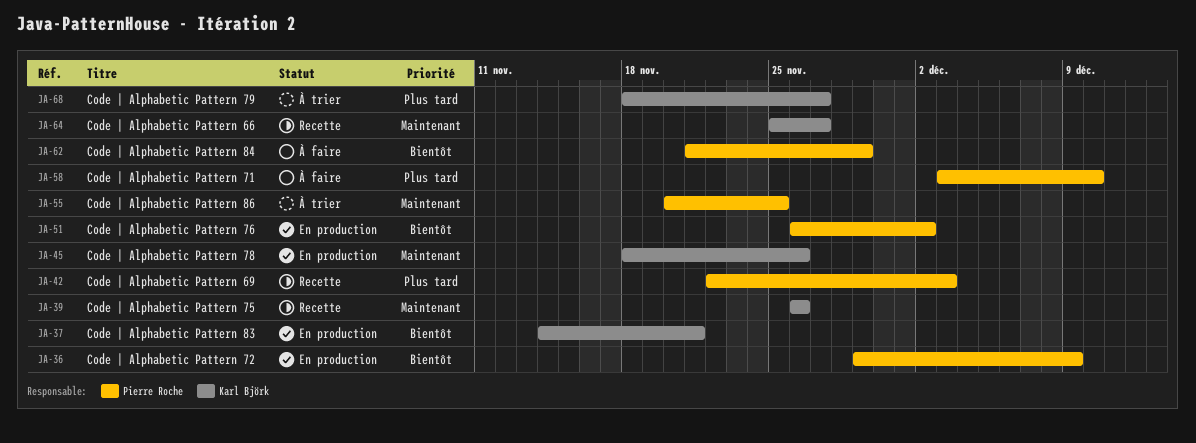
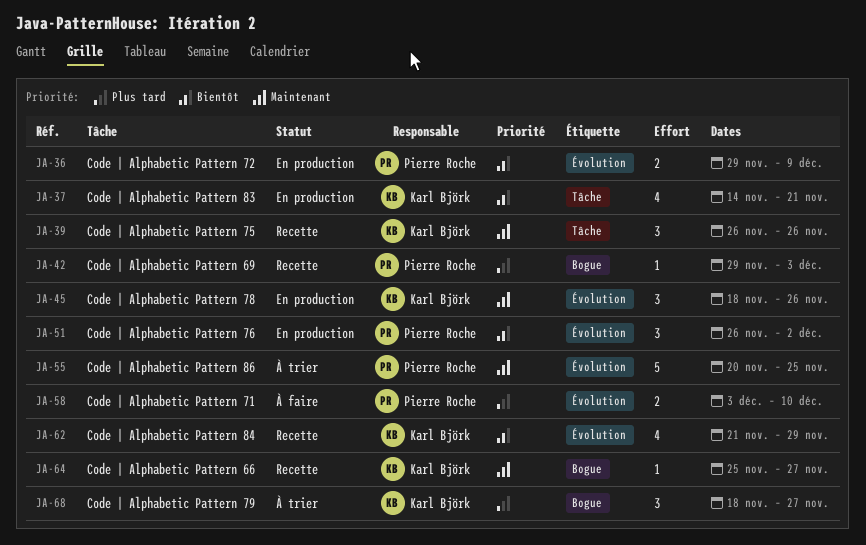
JA-42, start: Nov 22 -> Nov 29
JA-62, status: À faire -> Recette
JA-62, owner: Pierre Roche -> Karl Björk

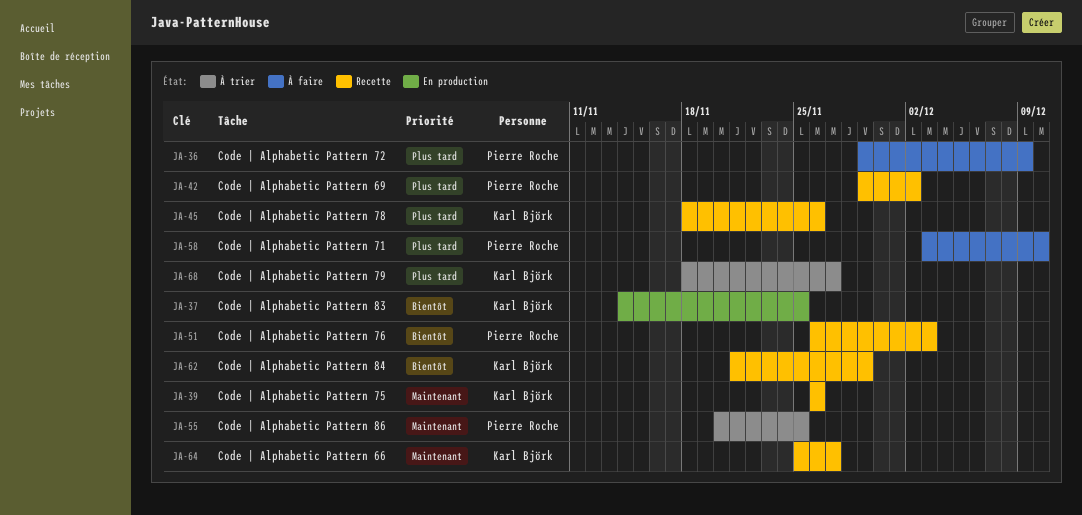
JA-36, status: En production -> À faire
JA-36, priority: Bientôt -> Plus tard
JA-37, due: Nov 21 -> Nov 25
JA-42, due: Dec 3 -> Dec 2
JA-45, status: En production -> Recette
JA-45, priority: Maintenant -> Plus tard
JA-51, status: En production -> Recette
JA-51, due: Dec 2 -> Dec 3

